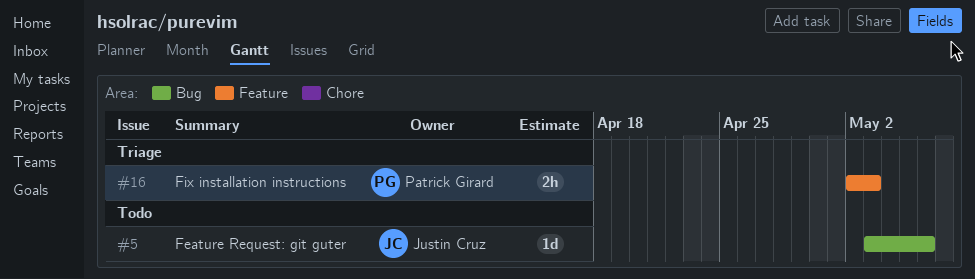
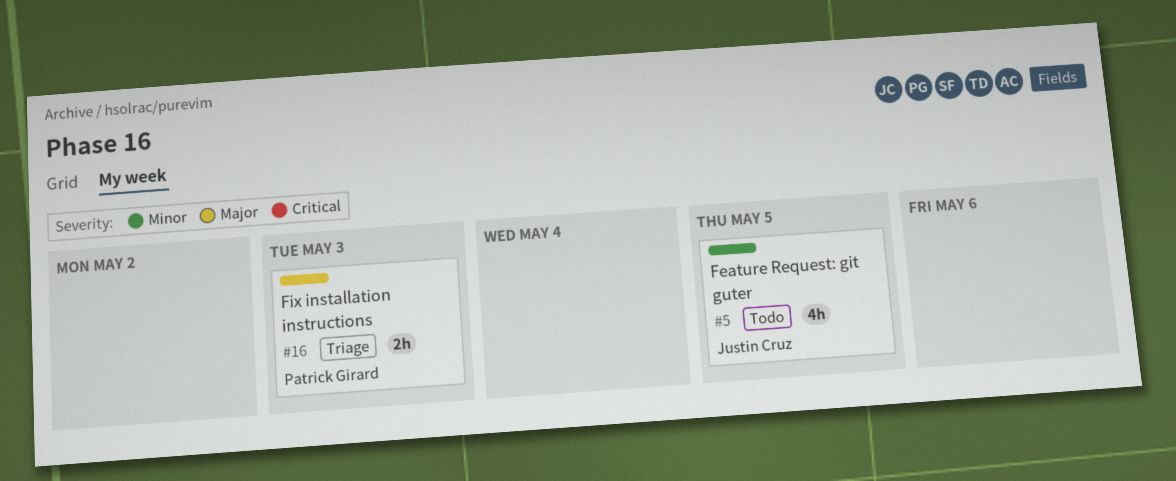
#5, estimate: 1d -> 4h
#5, due: May 6 -> May 5

